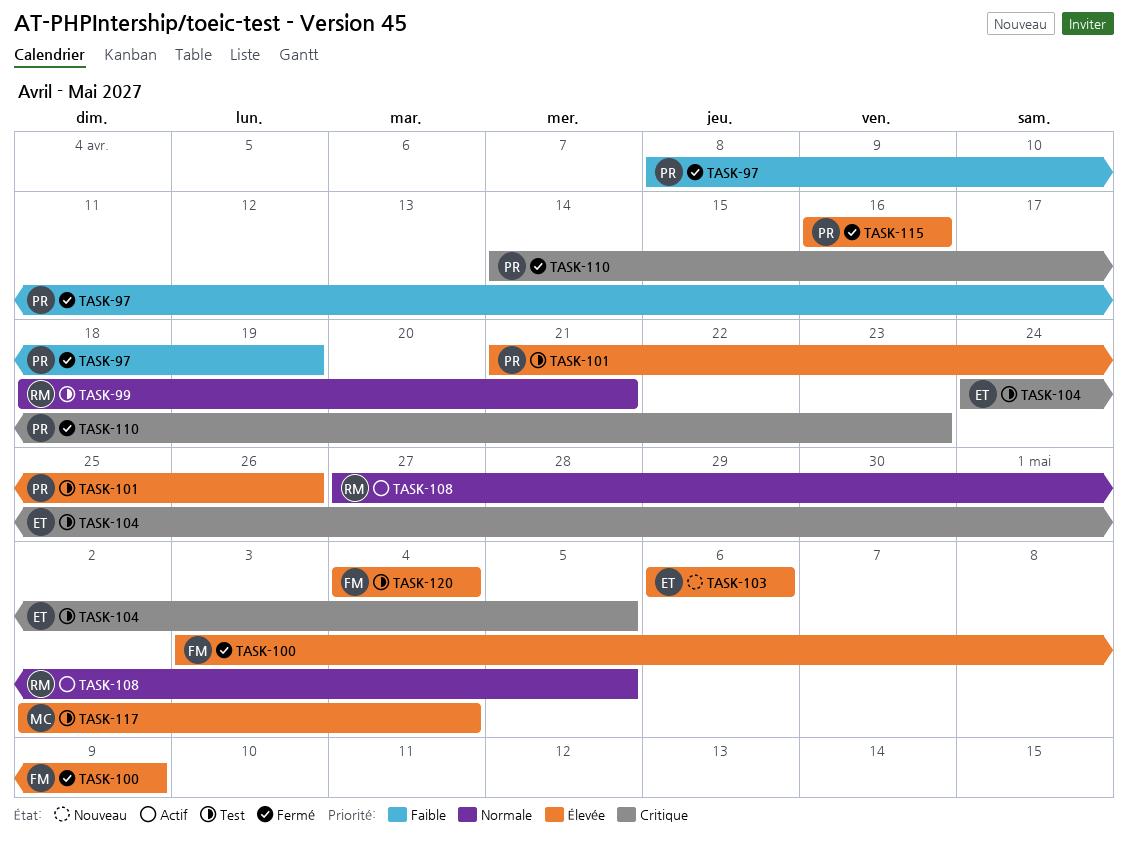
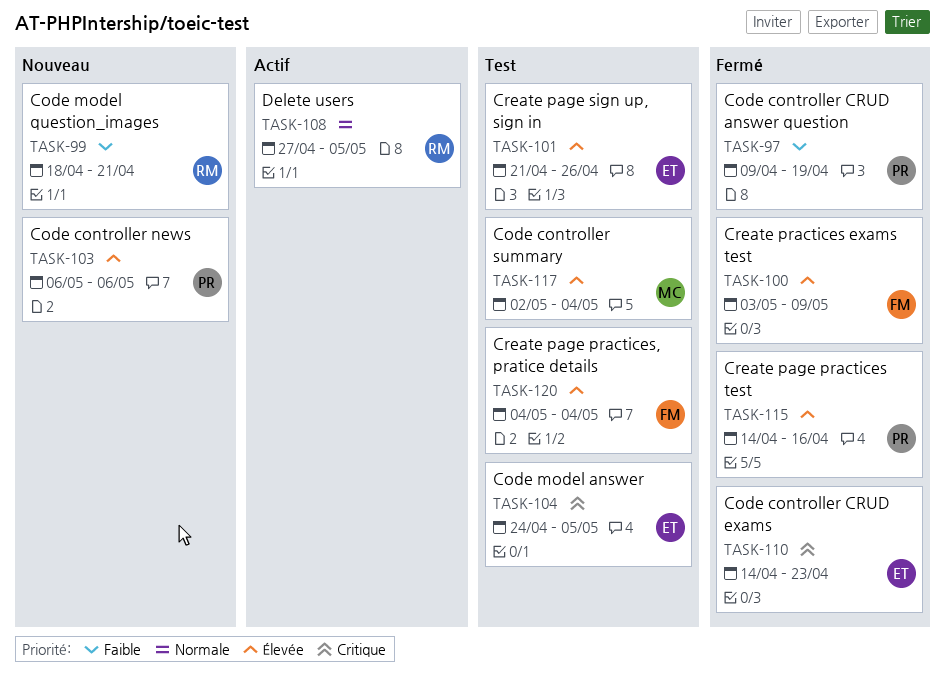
TASK-97, start: Apr 8 -> Apr 9
TASK-99, status: Test -> Nouveau
TASK-99, priority: Normale -> Faible
TASK-101, owner: PR -> ET
TASK-103, owner: ET -> PR
TASK-110, owner: PR -> ET
TASK-115, start: Apr 16 -> Apr 14

